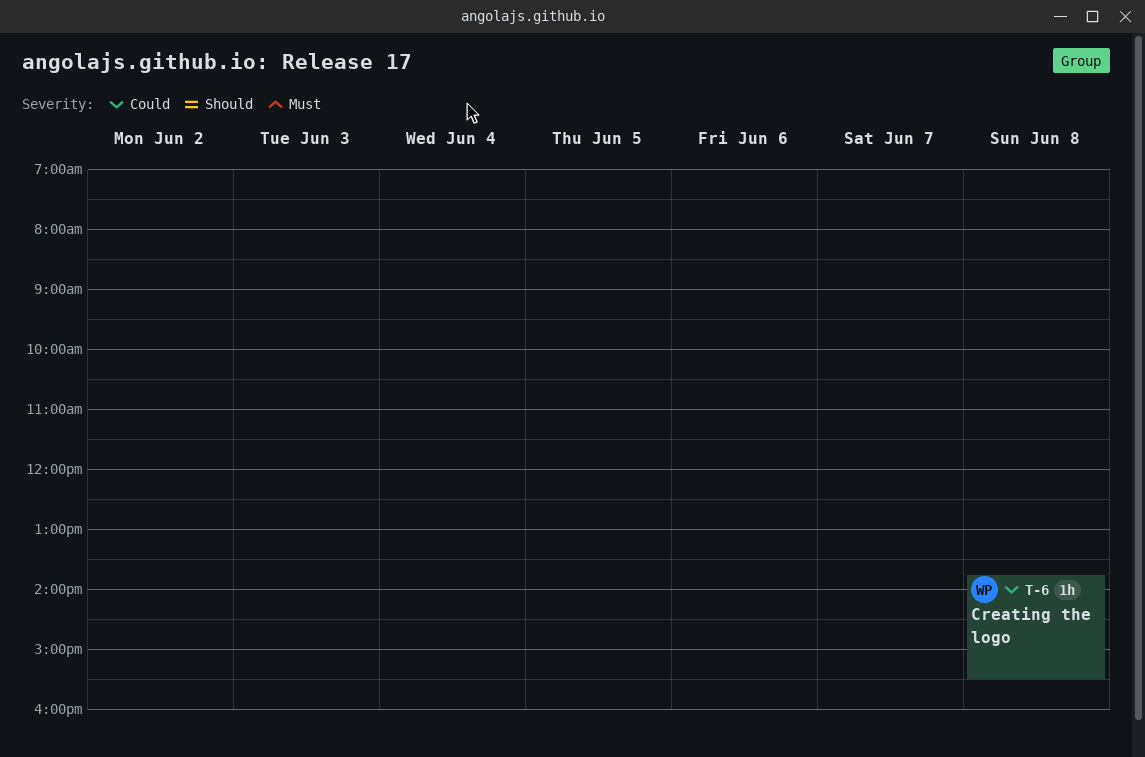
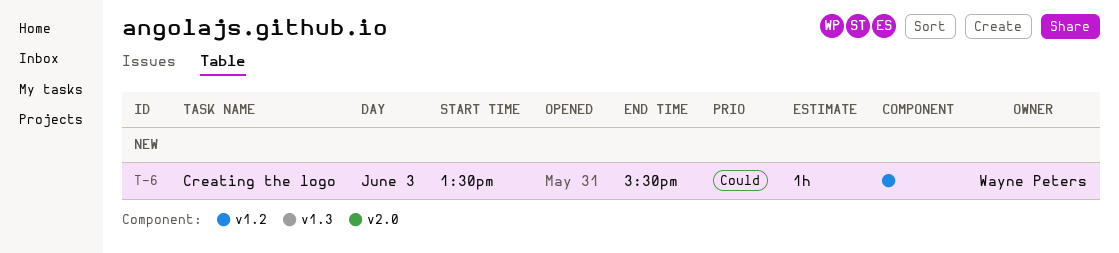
T-6, day: Jun 8 -> Jun 3
T-6, begins: 13:45 -> 13:30

